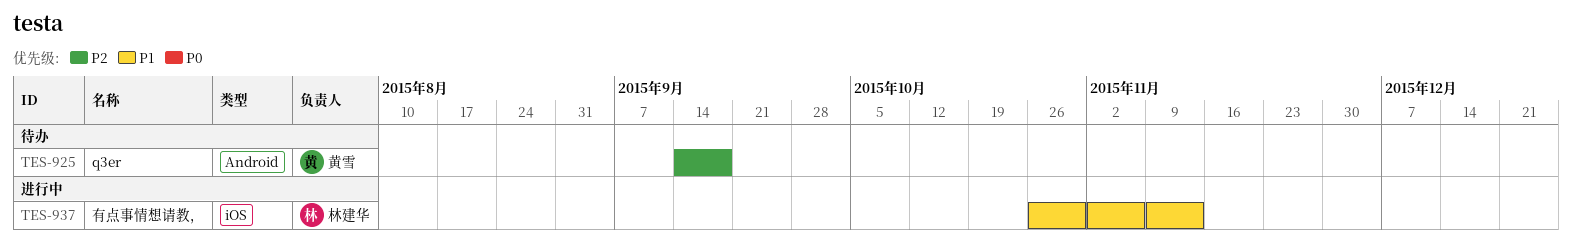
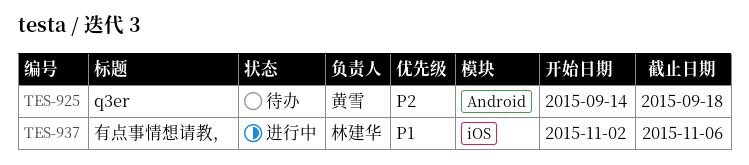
TES-937, start: Oct 26 -> Nov 2
TES-937, due: Nov 13 -> Nov 6

